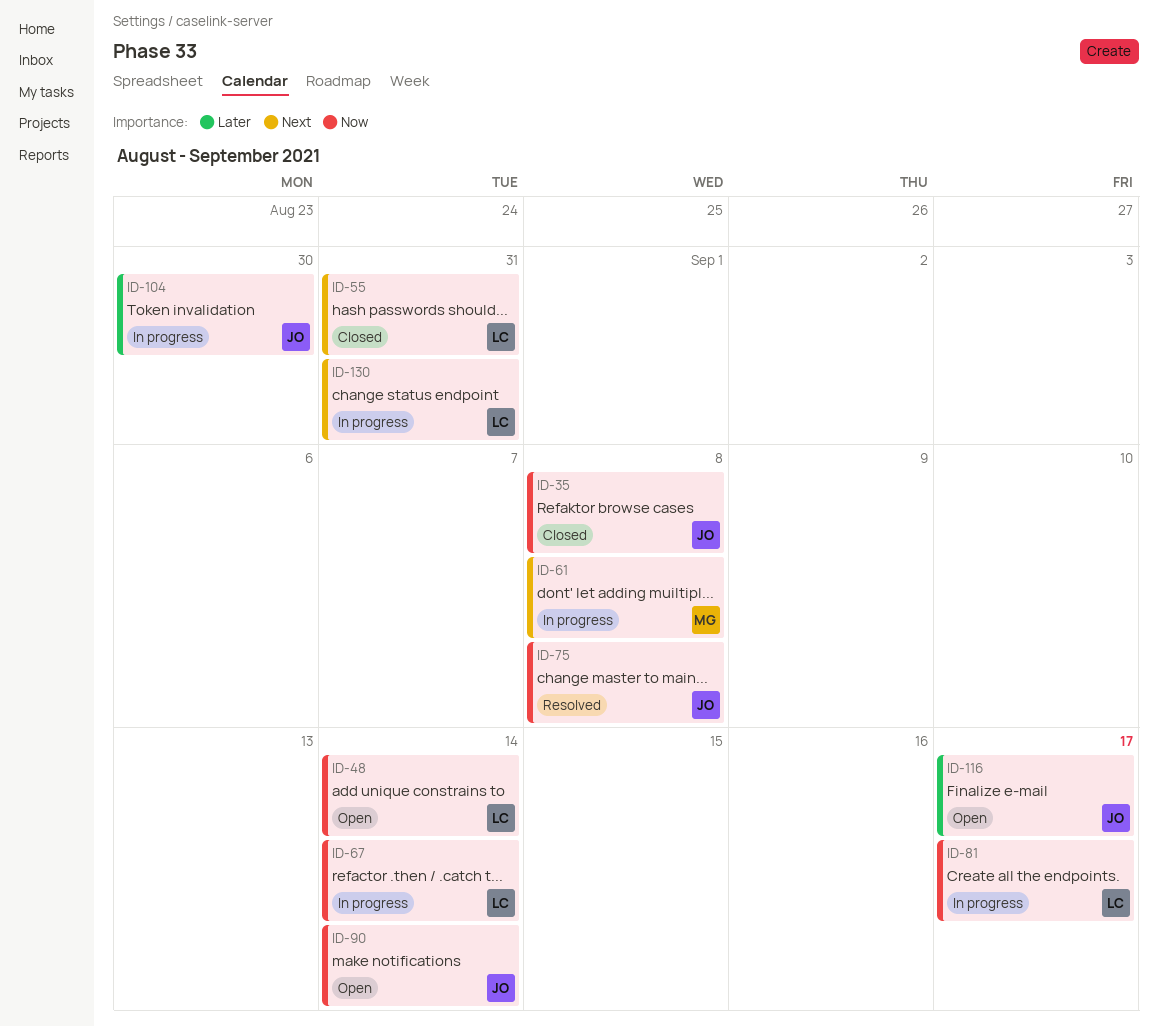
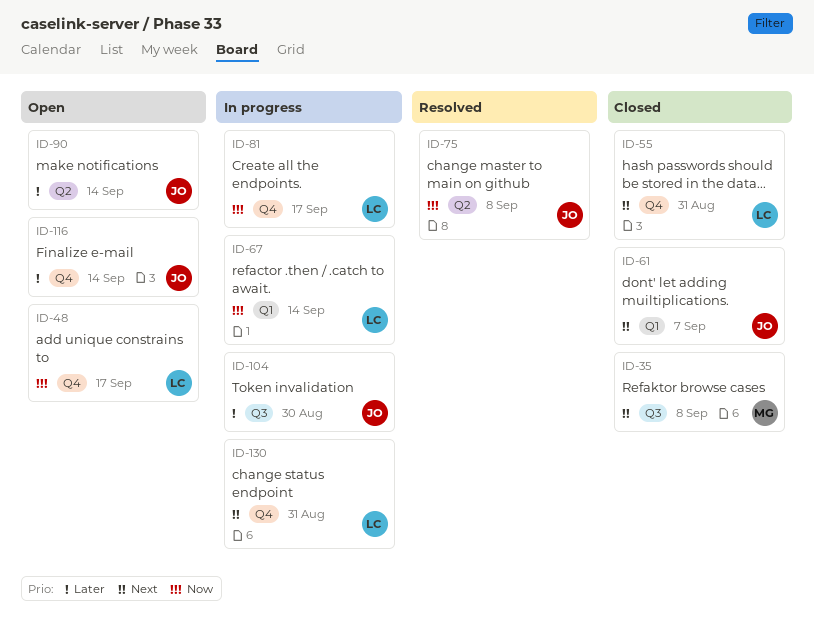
ID-35, owner: JO -> MG
ID-35, priority: Now -> Next
ID-48, due: Sep 14 -> Sep 17
ID-61, status: In progress -> Closed
ID-61, owner: MG -> JO
ID-61, due: Sep 8 -> Sep 7
ID-90, priority: Now -> Later
ID-116, due: Sep 17 -> Sep 14

